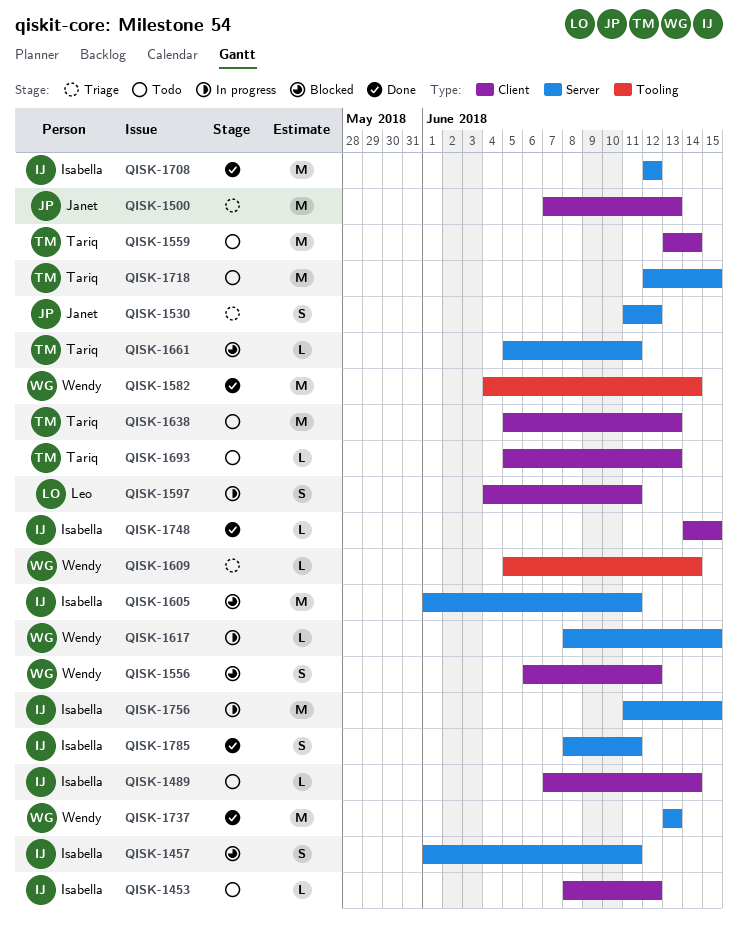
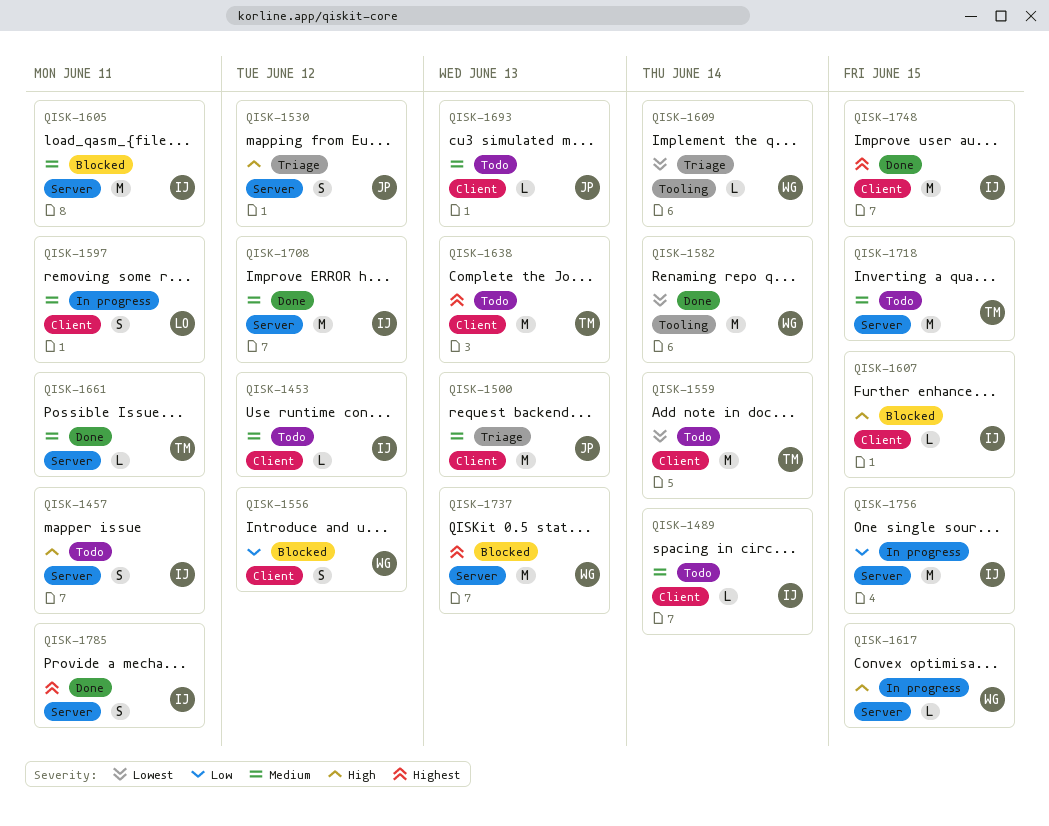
QISK-1457, status: Blocked -> Todo
QISK-1607: none -> present
QISK-1661, status: Blocked -> Done
QISK-1693, owner: Tariq -> Janet
QISK-1737, status: Done -> Blocked
QISK-1748, estimate: L -> M

